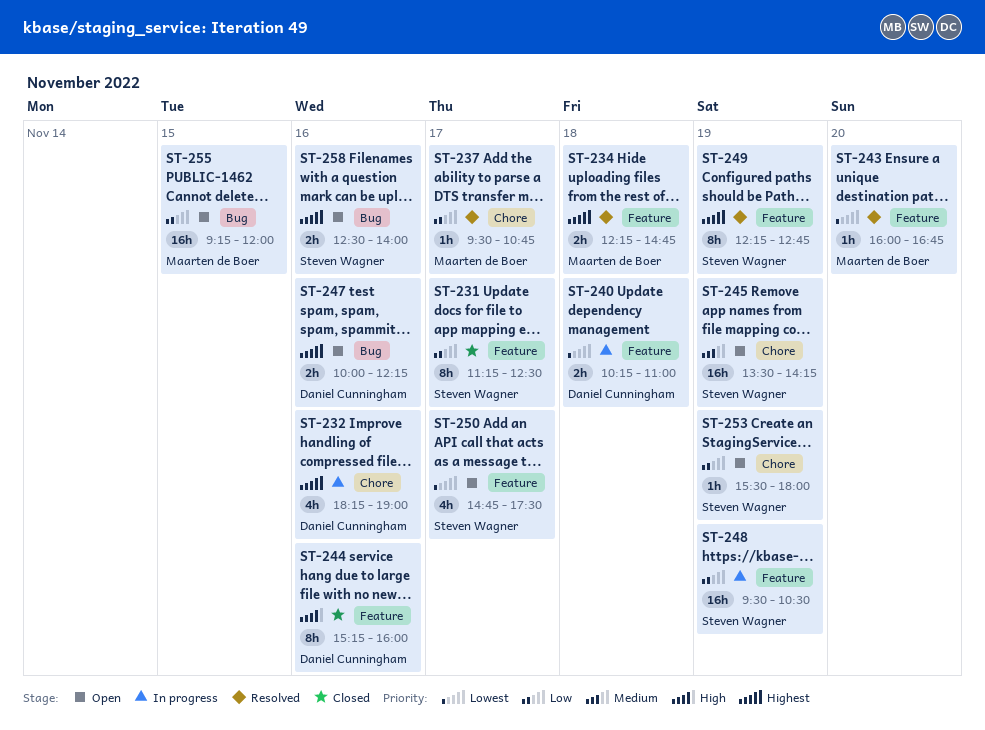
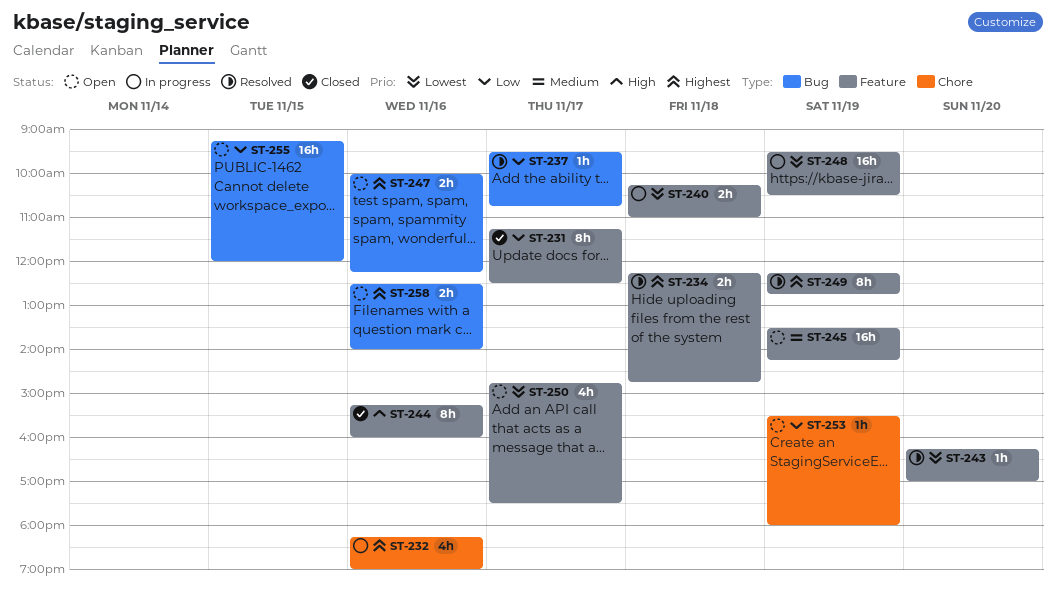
ST-237, label: Chore -> Bug
ST-243, begins: 16:00 -> 16:15
ST-243, ends: 16:45 -> 17:00
ST-245, label: Chore -> Feature
ST-248, priority: Low -> Lowest

